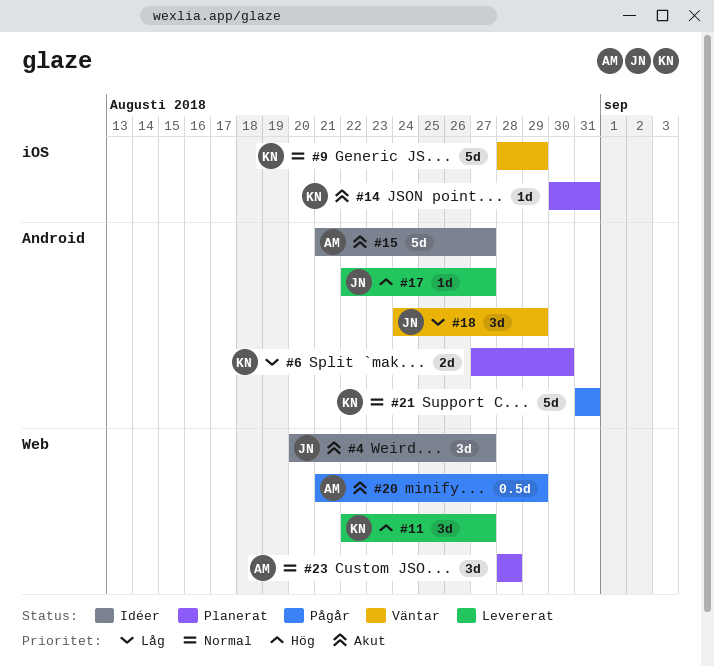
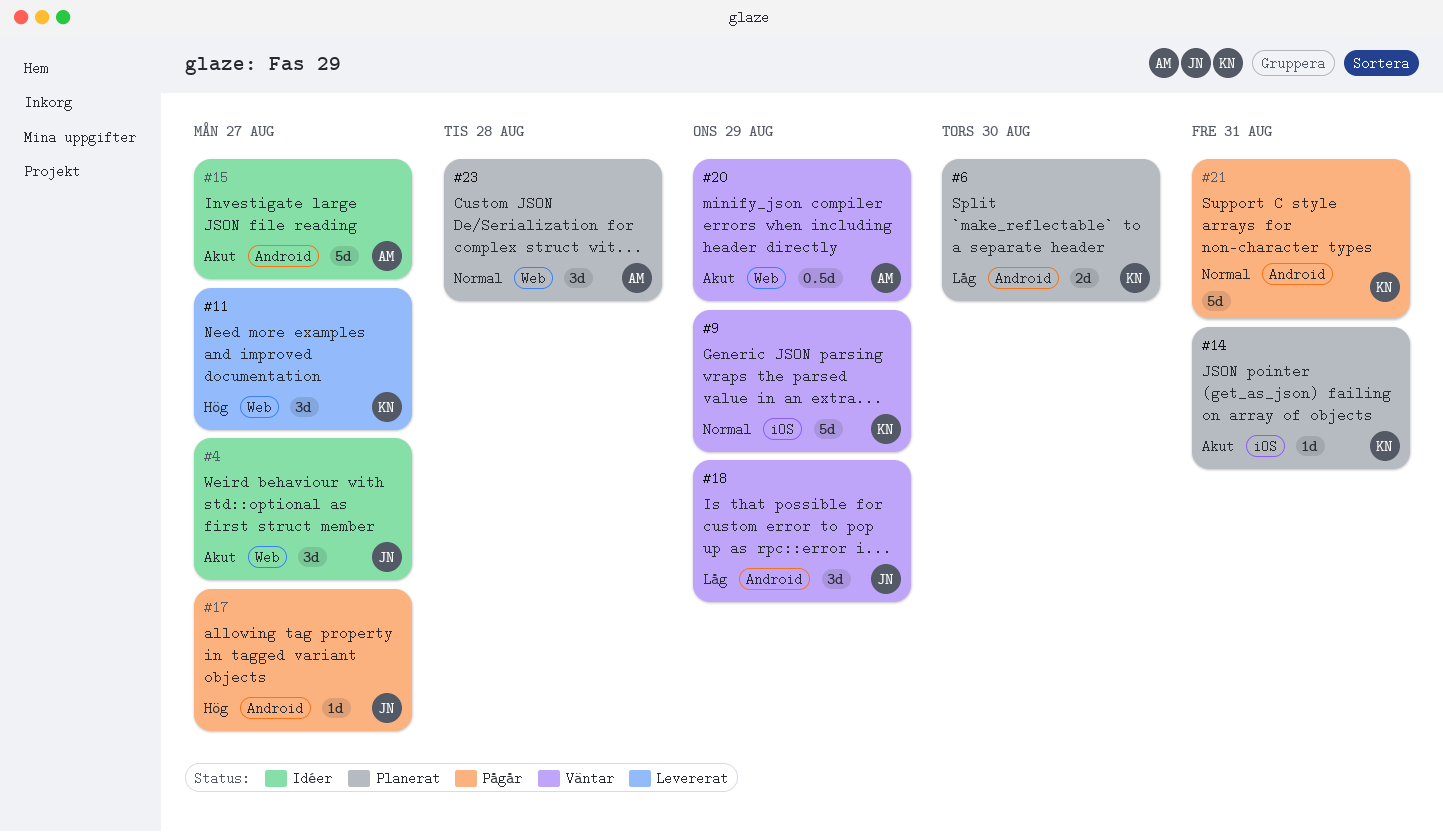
#17, status: Levererat -> Pågår
#20, status: Pågår -> Väntar

